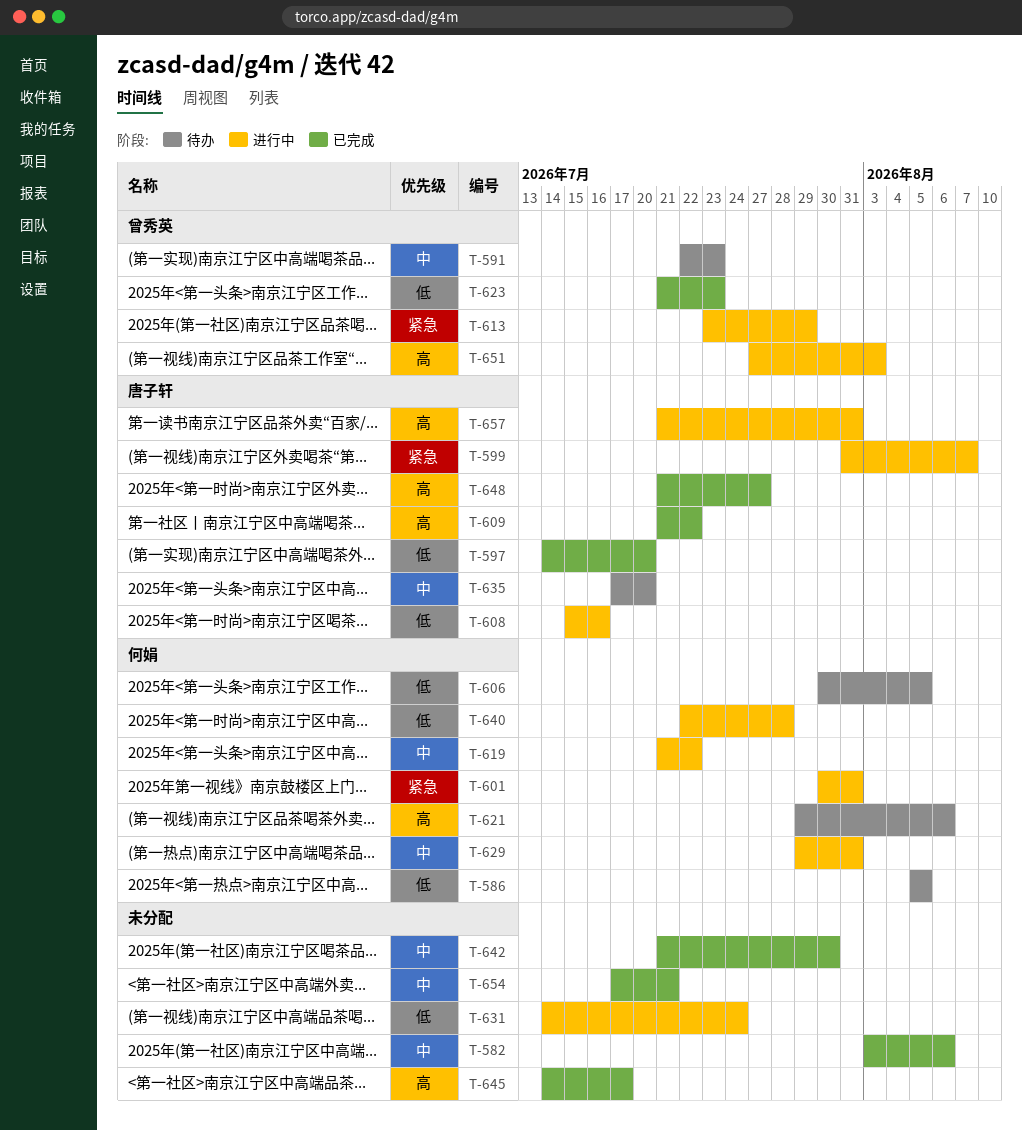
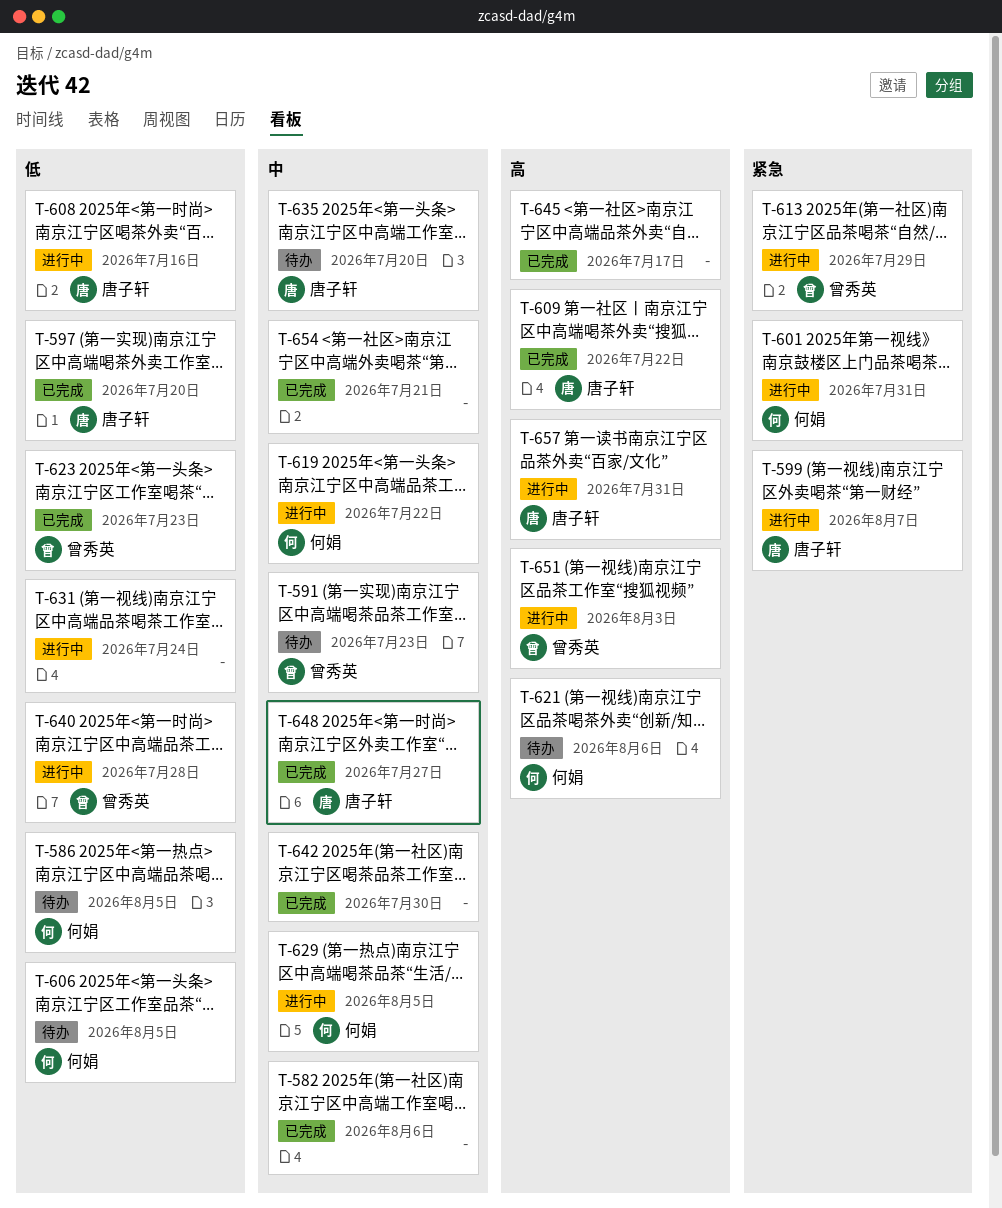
T-629, due: Jul 31 -> Aug 5
T-640, owner: 何娟 -> 曾秀英
T-648, priority: 高 -> 中

